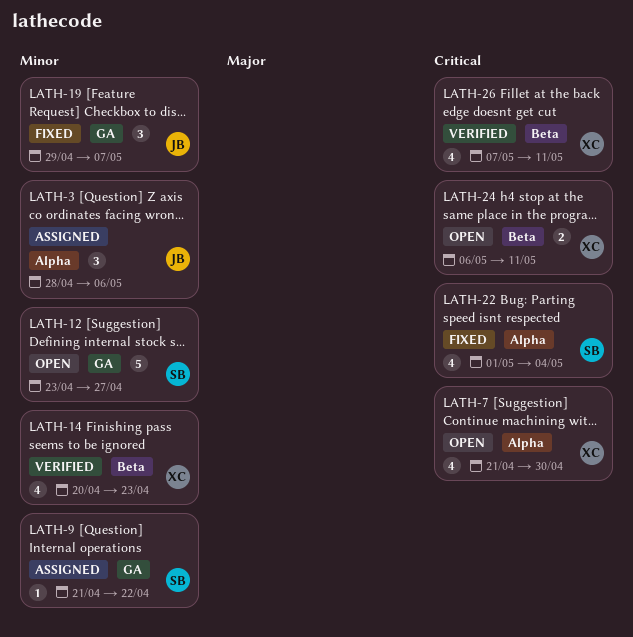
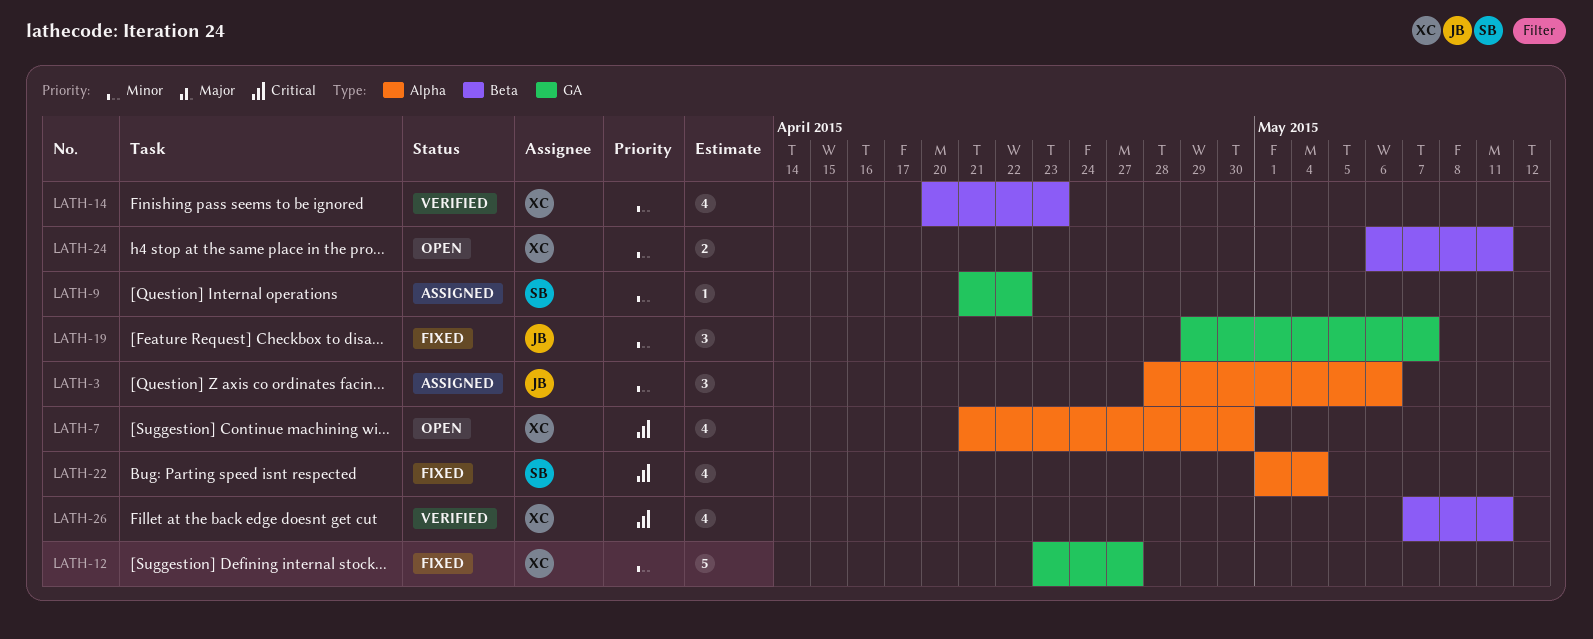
LATH-12, status: Open -> Fixed
LATH-12, owner: SB -> XC
LATH-24, priority: Critical -> Minor

